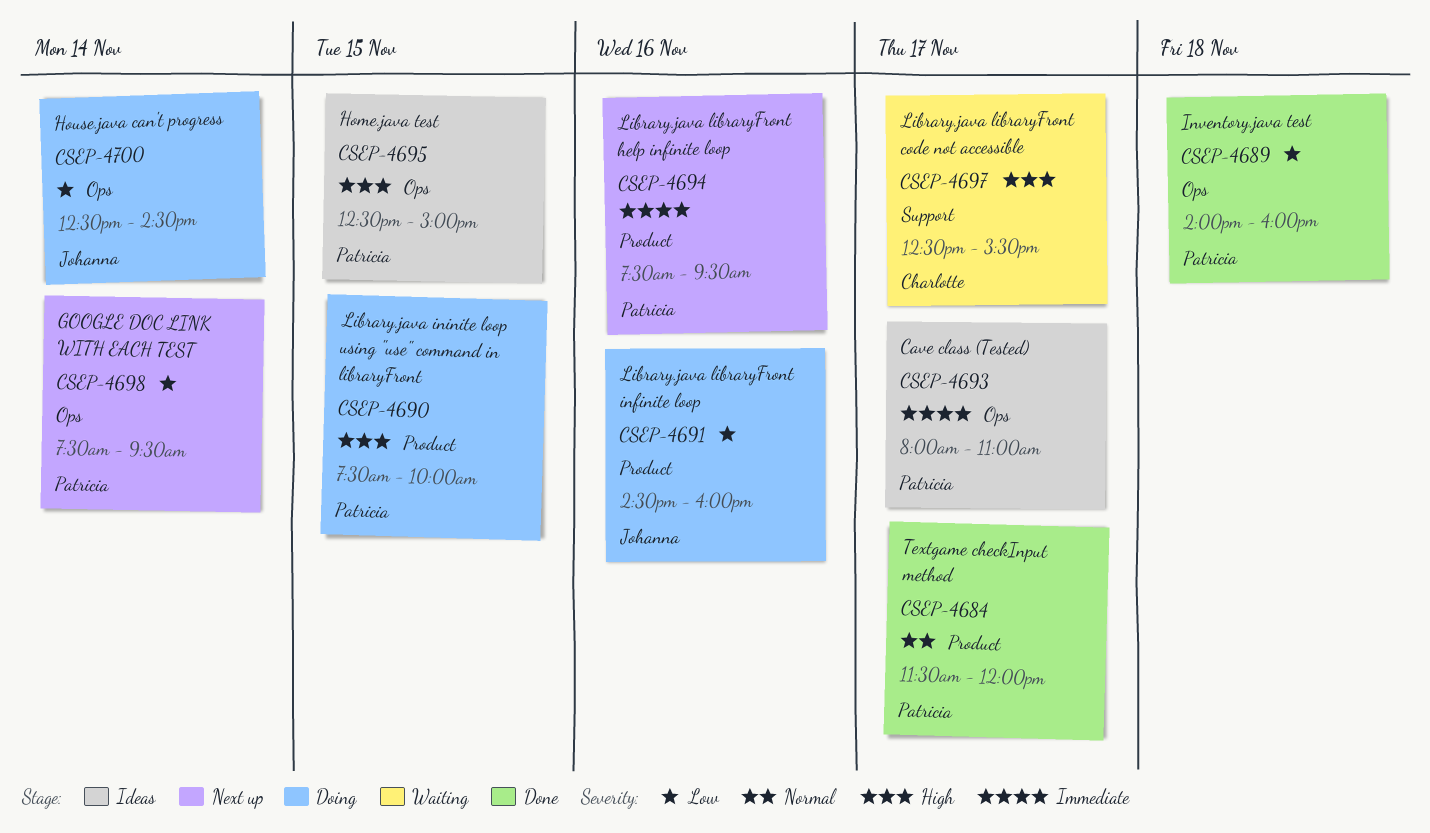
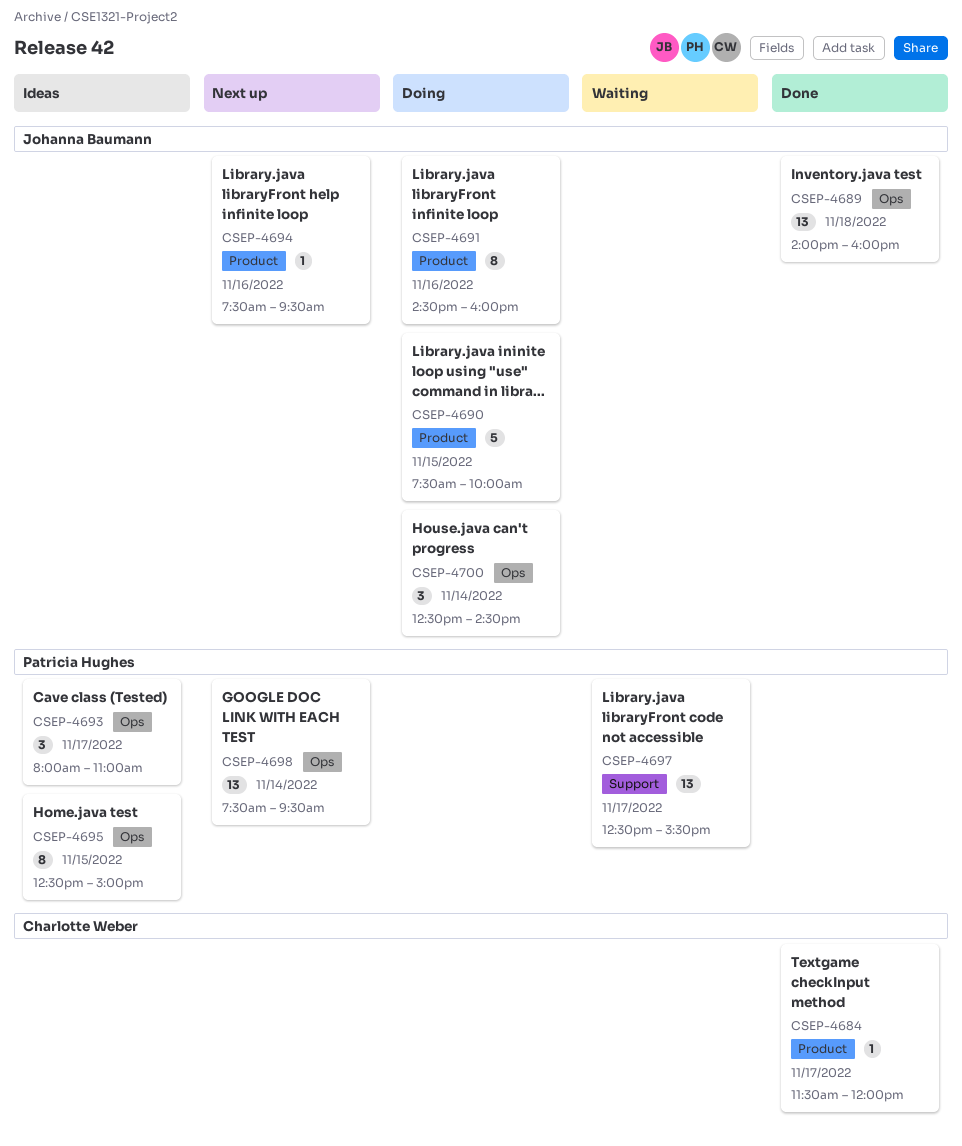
CSEP-4684, owner: Patricia Hughes -> Charlotte Weber
CSEP-4689, owner: Patricia Hughes -> Johanna Baumann
CSEP-4690, owner: Patricia Hughes -> Johanna Baumann
CSEP-4694, owner: Patricia Hughes -> Johanna Baumann
CSEP-4697, owner: Charlotte Weber -> Patricia Hughes

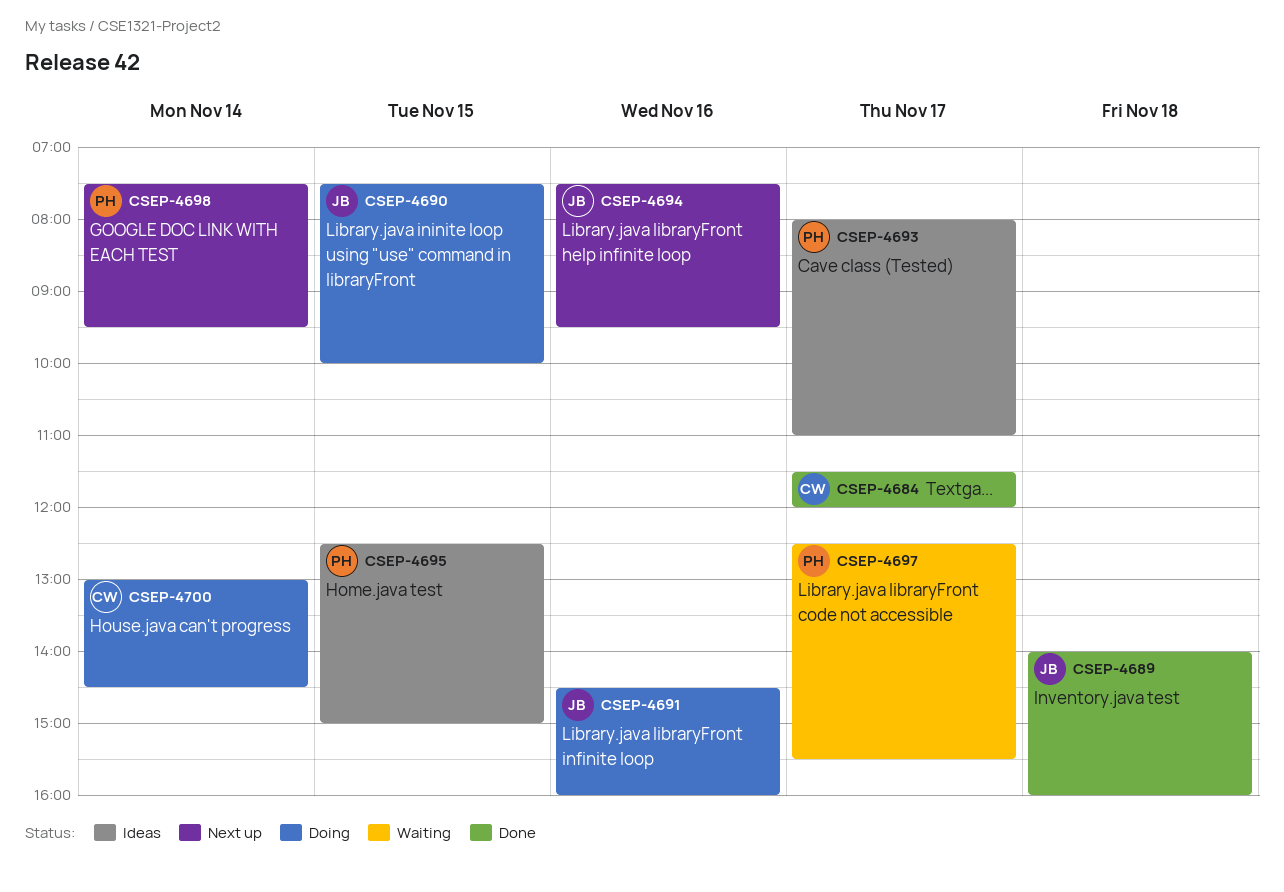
CSEP-4700, owner: Johanna Baumann -> Charlotte Weber
CSEP-4700, begins: 12:30 -> 13:00

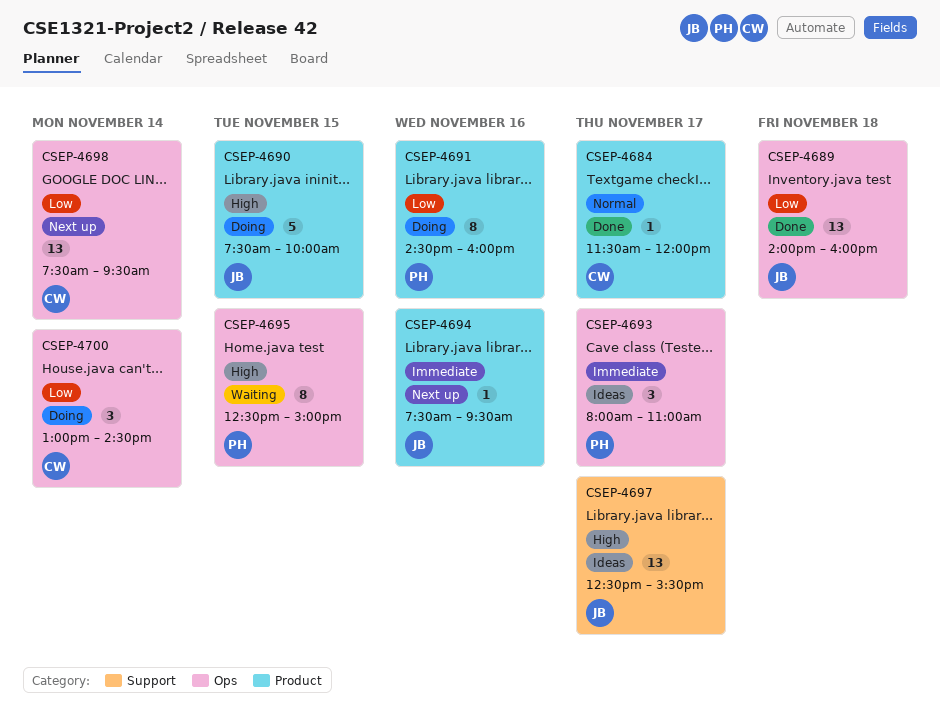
CSEP-4691, owner: JB -> PH
CSEP-4695, status: Ideas -> Waiting
CSEP-4697, status: Waiting -> Ideas
CSEP-4697, owner: PH -> JB
CSEP-4698, owner: PH -> CW

